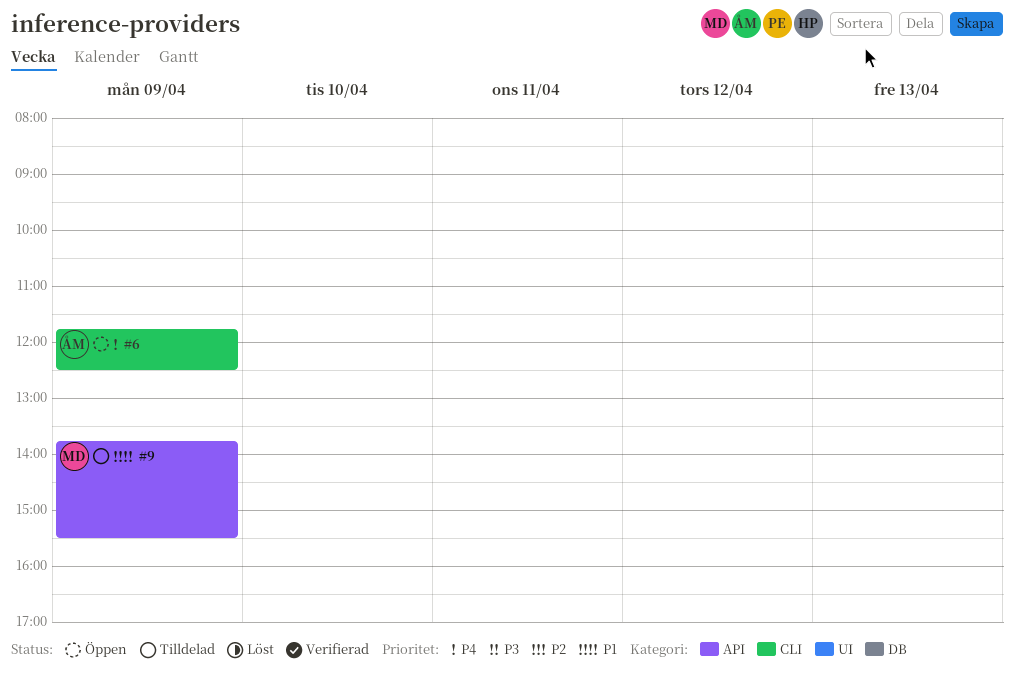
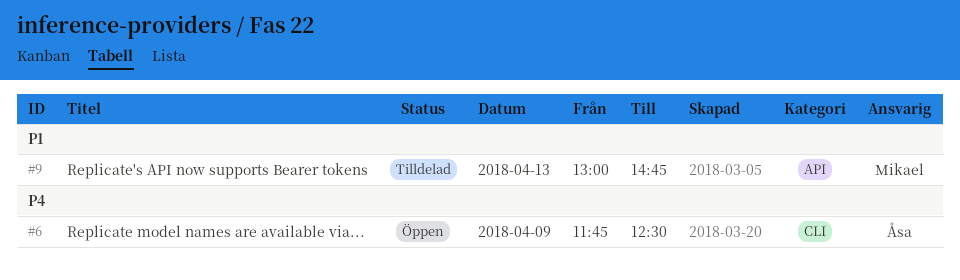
#9, day: Apr 9 -> Apr 13
#9, begins: 13:45 -> 13:00
#9, ends: 15:30 -> 14:45

